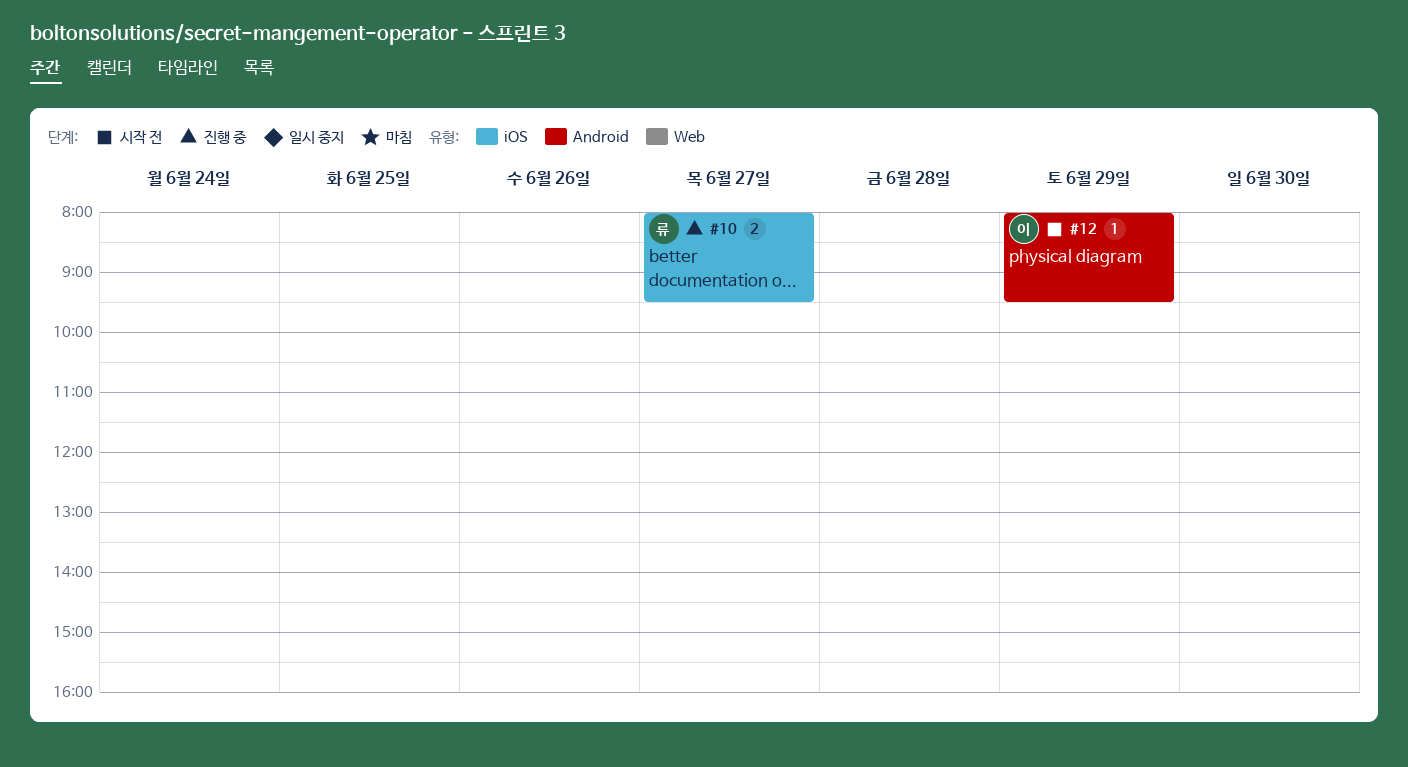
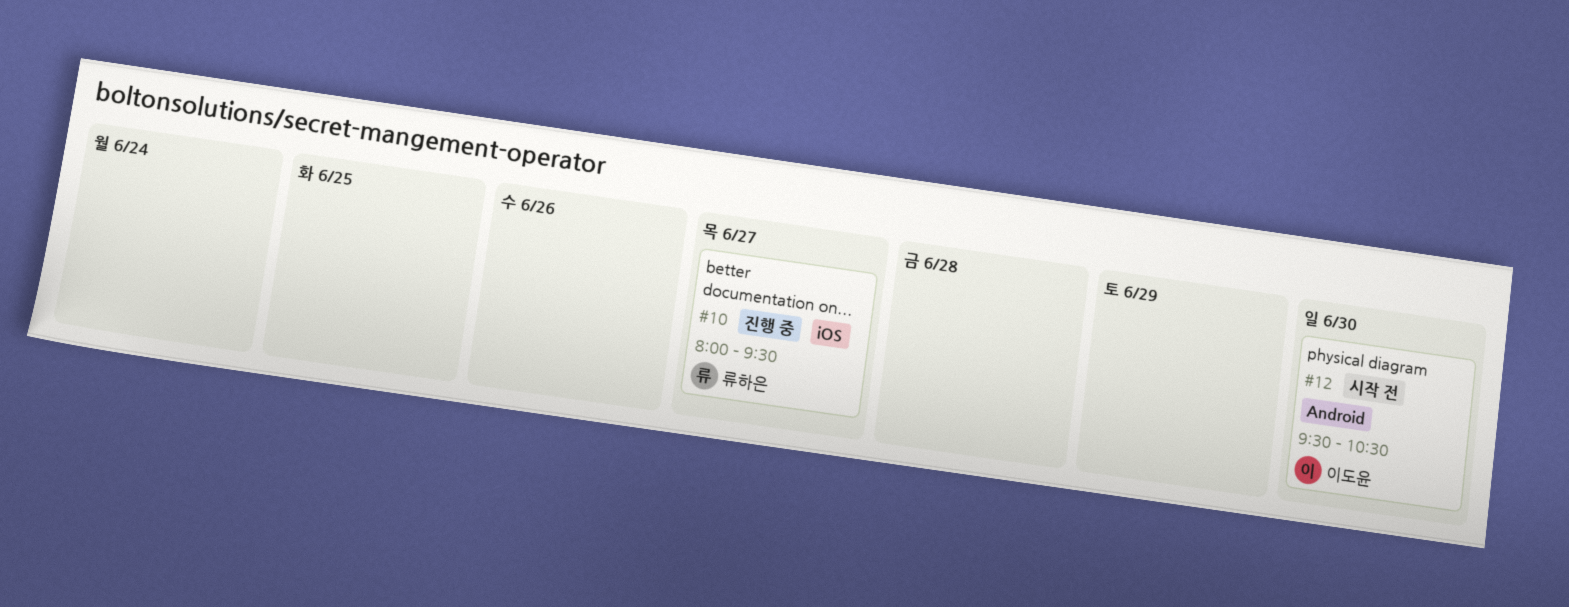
#12, day: Jun 29 -> Jun 30
#12, begins: 08:00 -> 09:30
#12, ends: 09:30 -> 10:30

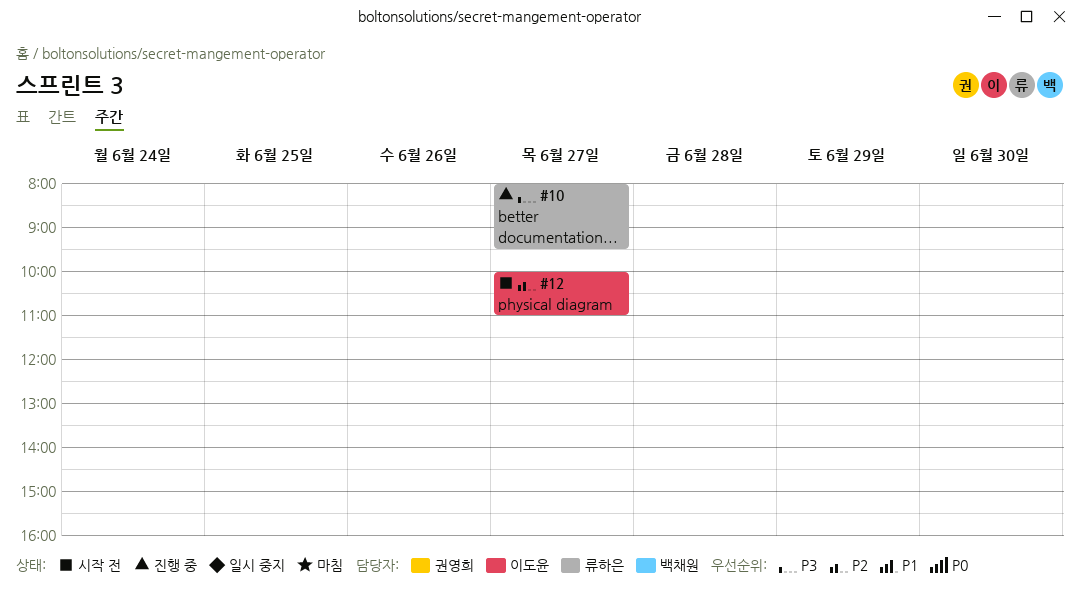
#12, day: Jun 30 -> Jun 27
#12, begins: 09:30 -> 10:00
#12, ends: 10:30 -> 11:00

